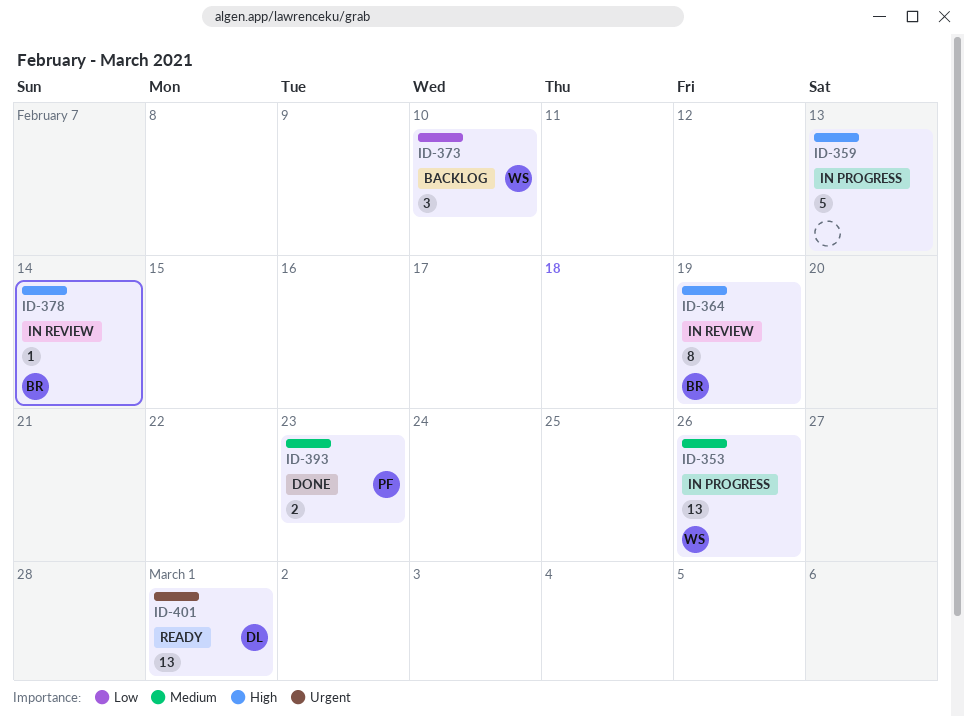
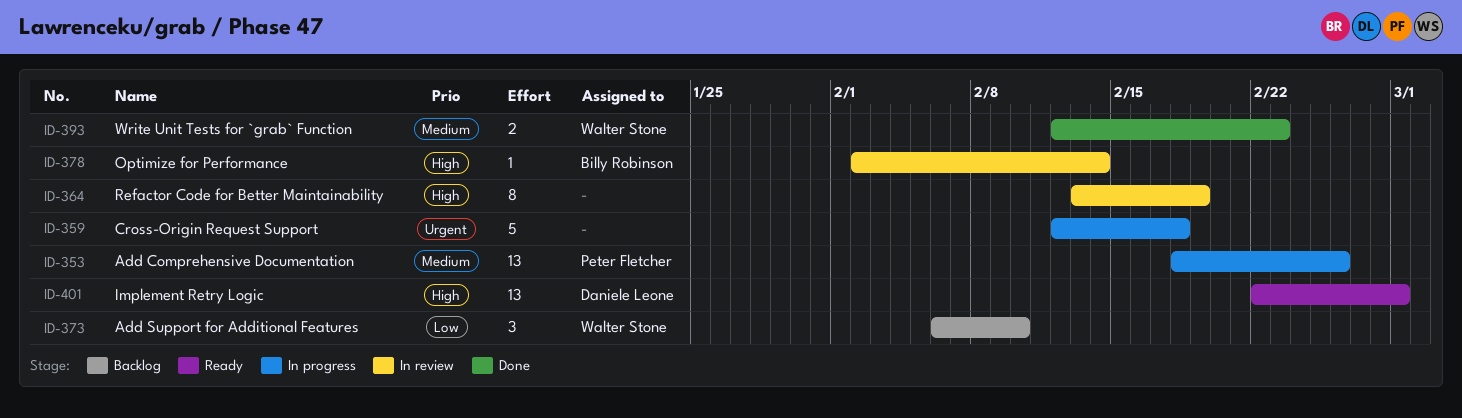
ID-353, owner: Walter Stone -> Peter Fletcher
ID-359, priority: High -> Urgent
ID-359, due: Feb 13 -> Feb 18
ID-364, owner: Billy Robinson -> none
ID-393, owner: Peter Fletcher -> Walter Stone
ID-401, priority: Urgent -> High

